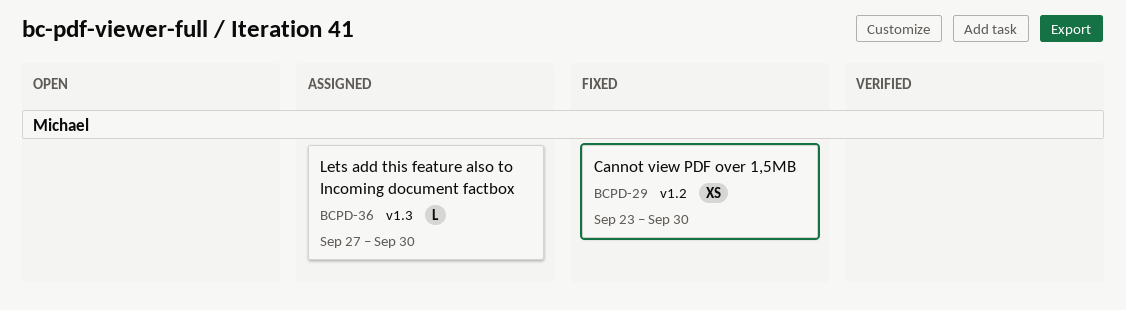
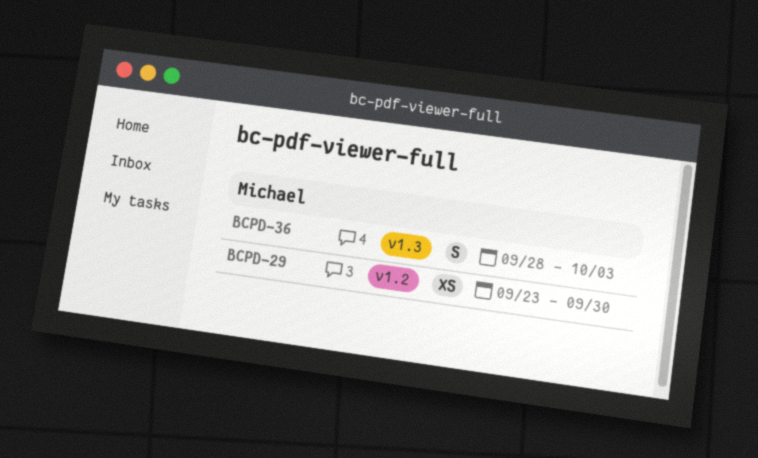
BCPD-36, estimate: L -> S
BCPD-36, start: Sep 27 -> Sep 28
BCPD-36, due: Sep 30 -> Oct 3

